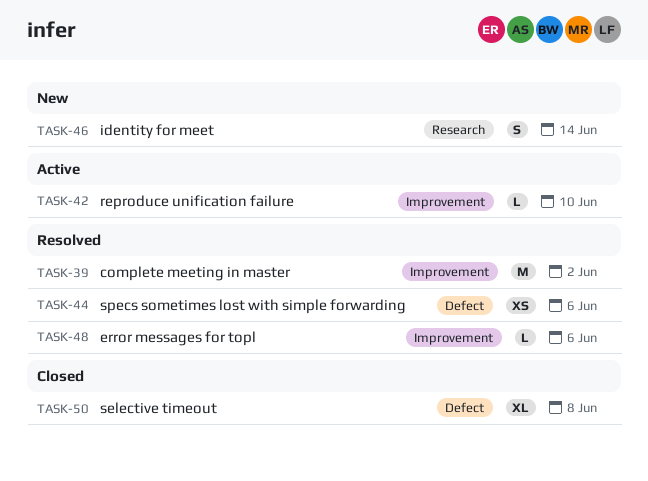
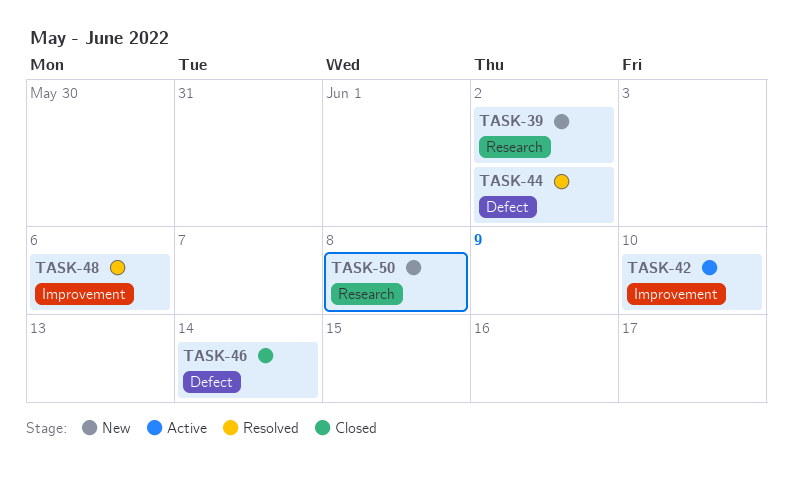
TASK-39, status: Resolved -> New
TASK-39, label: Improvement -> Research
TASK-44, due: Jun 6 -> Jun 2
TASK-46, status: New -> Closed
TASK-46, label: Research -> Defect
TASK-50, status: Closed -> New
TASK-50, label: Defect -> Research

